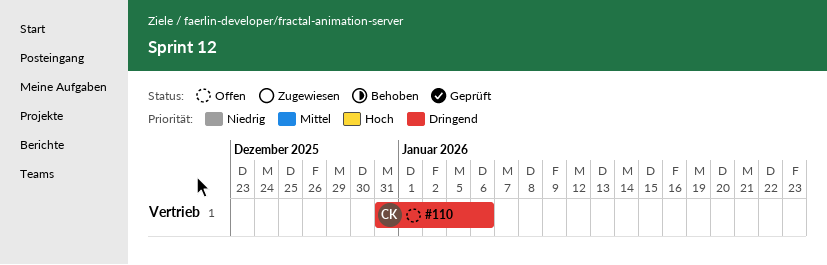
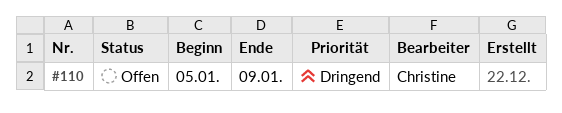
#110, start: Dec 31 -> Jan 5
#110, due: Jan 6 -> Jan 9

